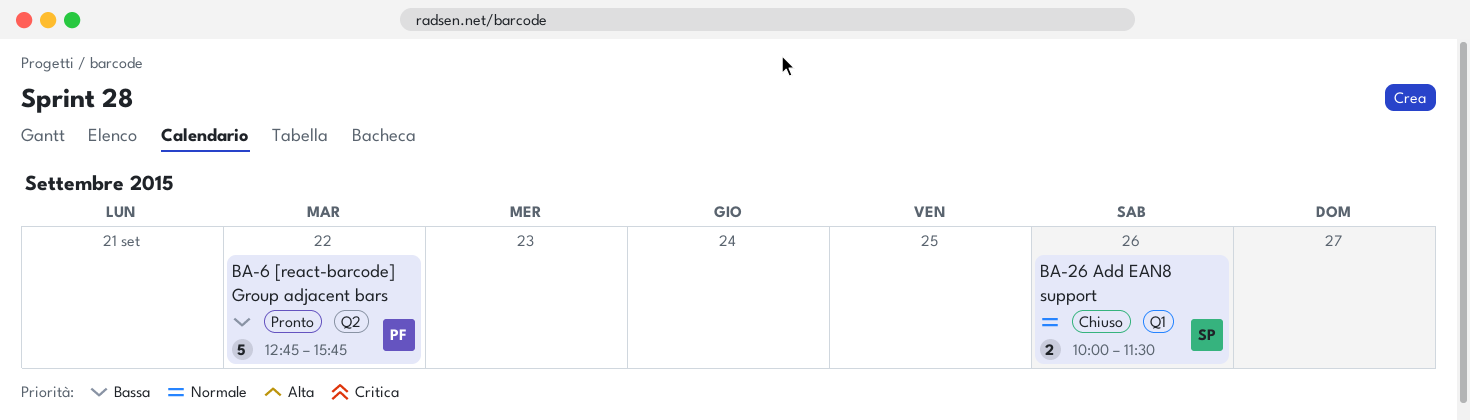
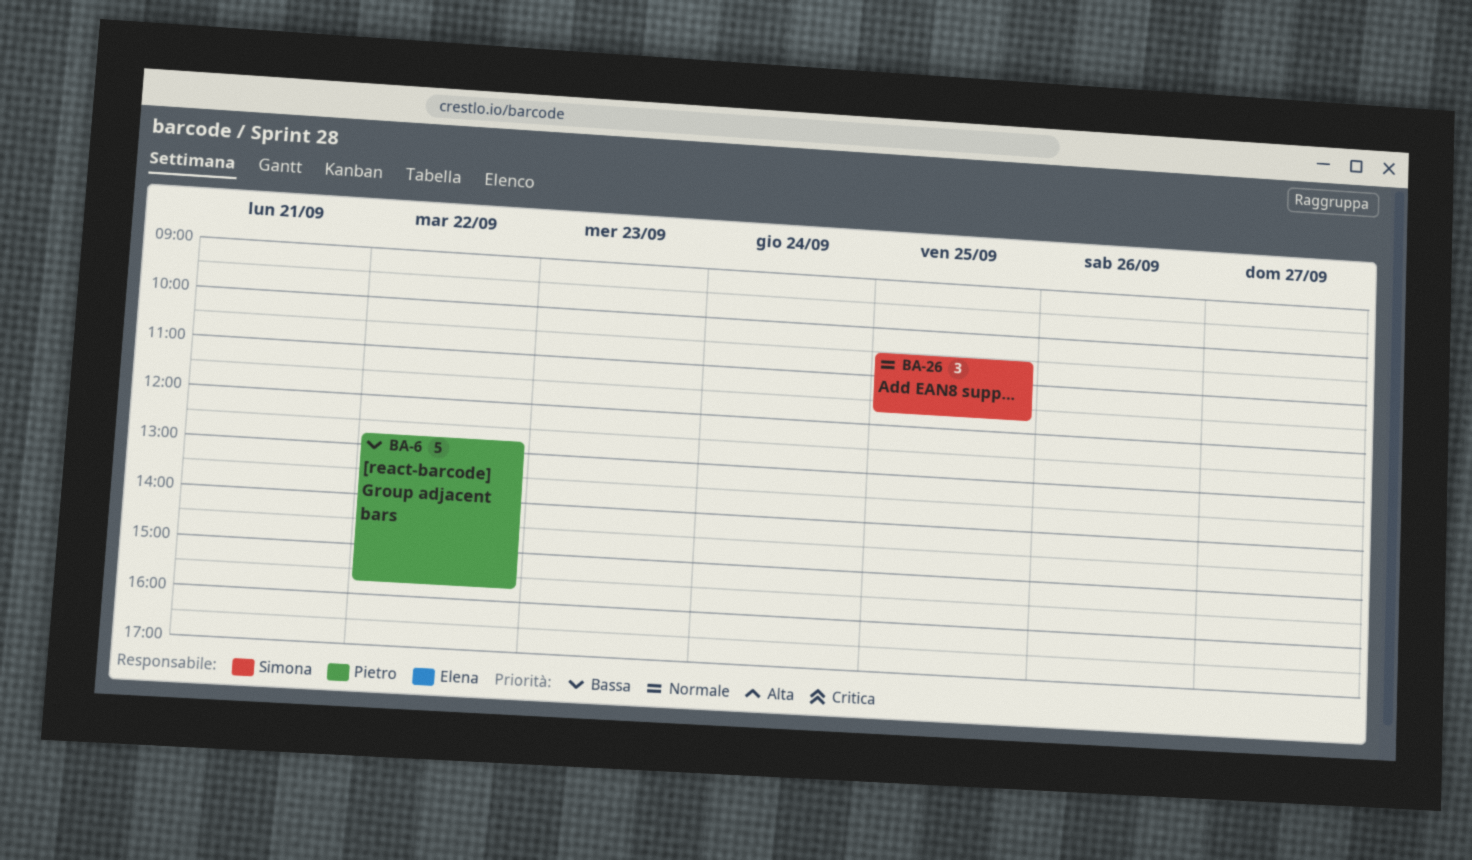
BA-26, estimate: 2 -> 3
BA-26, day: Sep 26 -> Sep 25
BA-26, begins: 10:00 -> 10:30
BA-26, ends: 11:30 -> 11:45

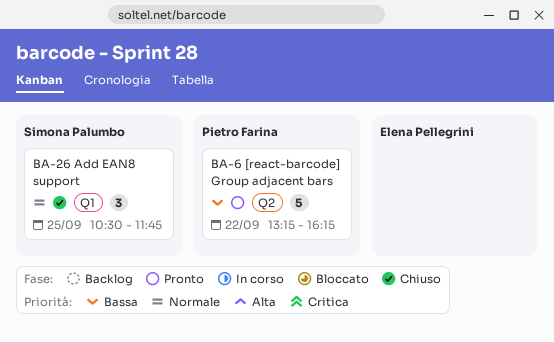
BA-6, begins: 12:45 -> 13:15
BA-6, ends: 15:45 -> 16:15

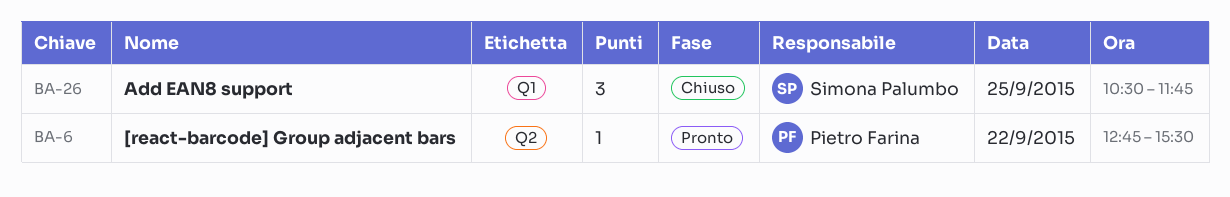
BA-6, estimate: 5 -> 1
BA-6, begins: 13:15 -> 12:45
BA-6, ends: 16:15 -> 15:30

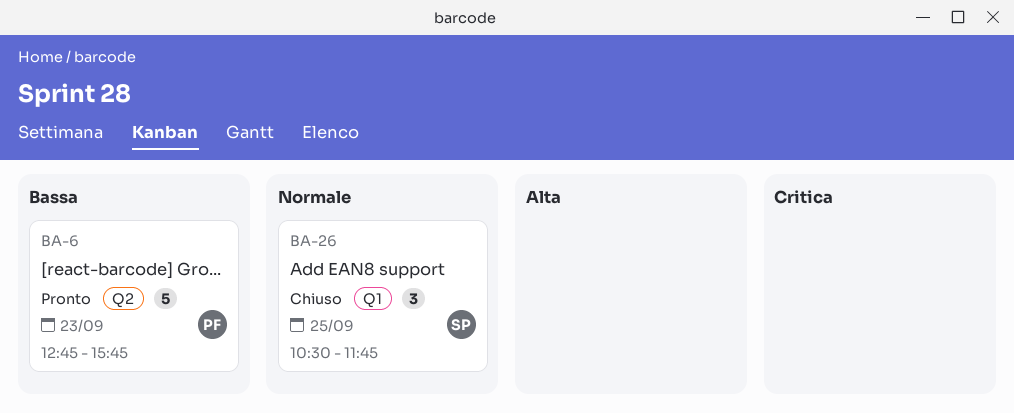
BA-6, estimate: 1 -> 5
BA-6, day: Sep 22 -> Sep 23
BA-6, ends: 15:30 -> 15:45

